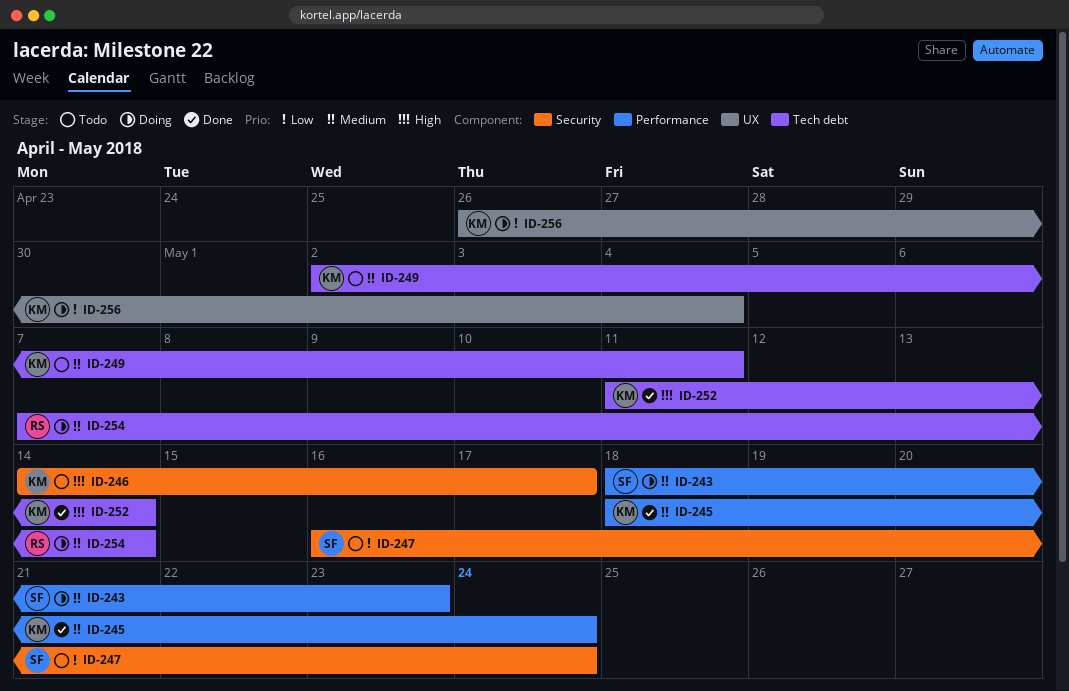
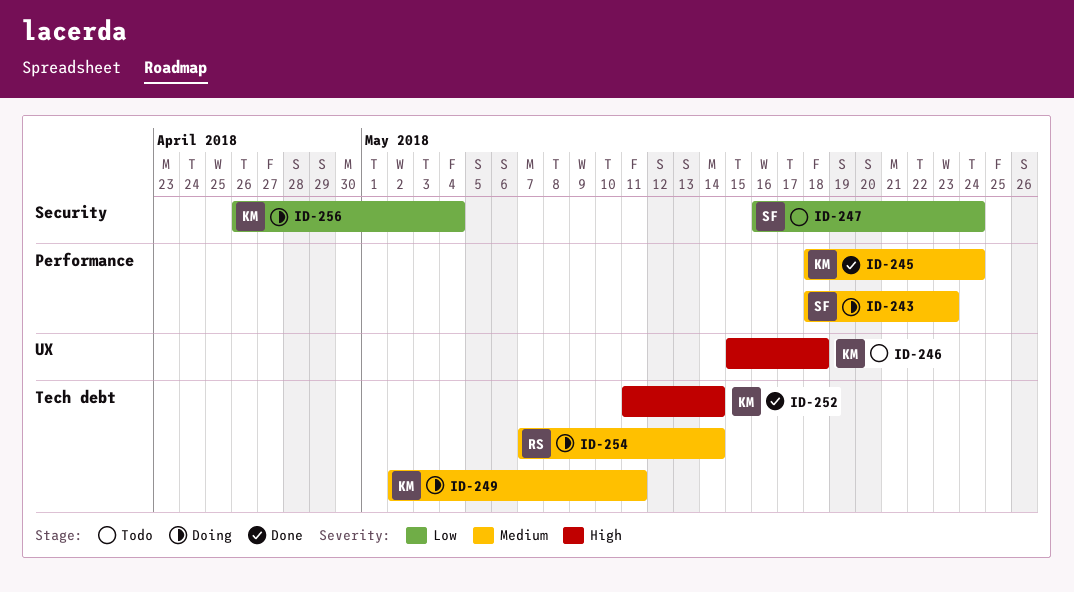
ID-246, label: Security -> UX
ID-246, start: May 14 -> May 15
ID-246, due: May 17 -> May 18
ID-249, status: Todo -> Doing
ID-256, label: UX -> Security

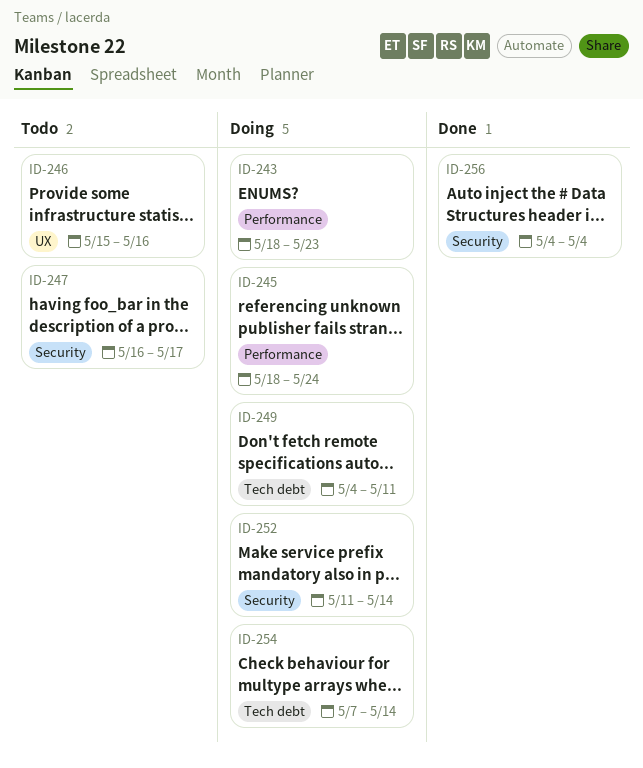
ID-245, status: Done -> Doing
ID-246, due: May 18 -> May 16
ID-247, due: May 24 -> May 17
ID-249, start: May 2 -> May 4
ID-252, status: Done -> Doing
ID-252, label: Tech debt -> Security
ID-256, status: Doing -> Done
ID-256, start: Apr 26 -> May 4

